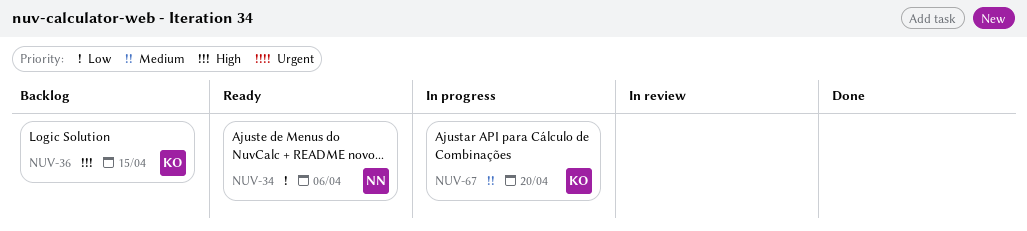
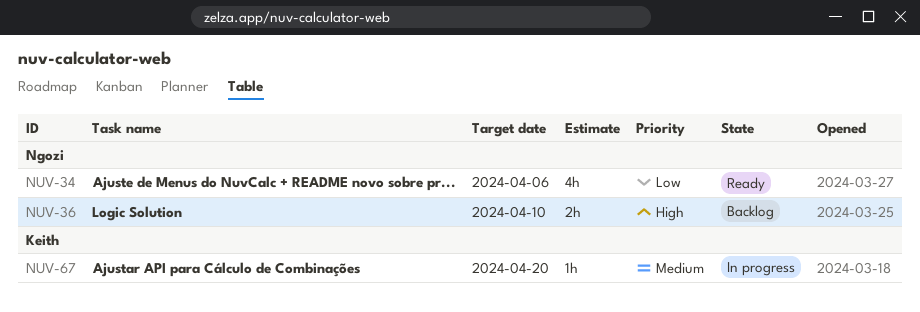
NUV-36, owner: Keith -> Ngozi
NUV-36, due: Apr 15 -> Apr 10

